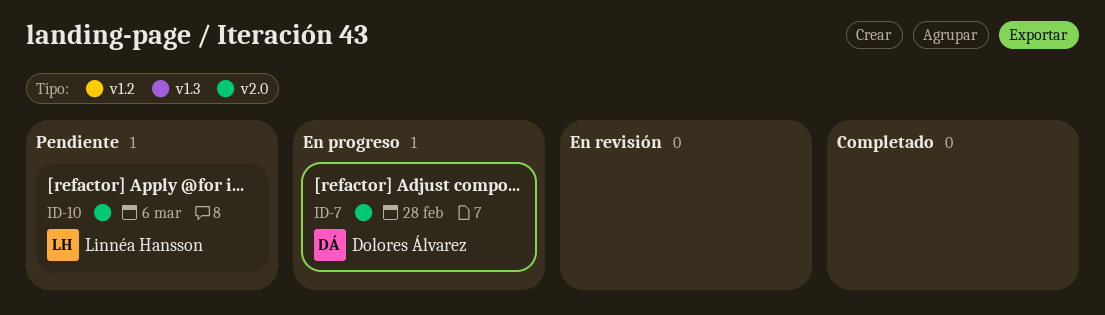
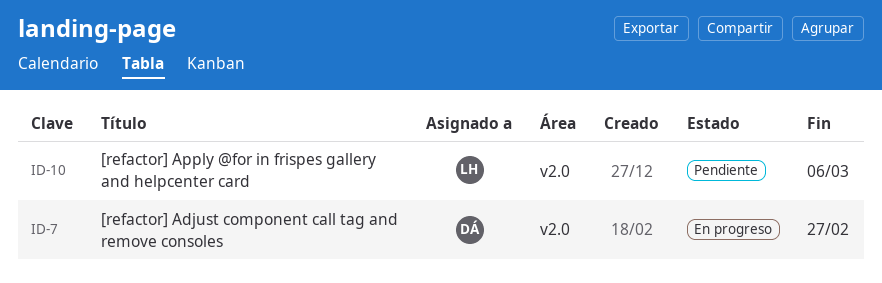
ID-7, due: Feb 28 -> Feb 27

